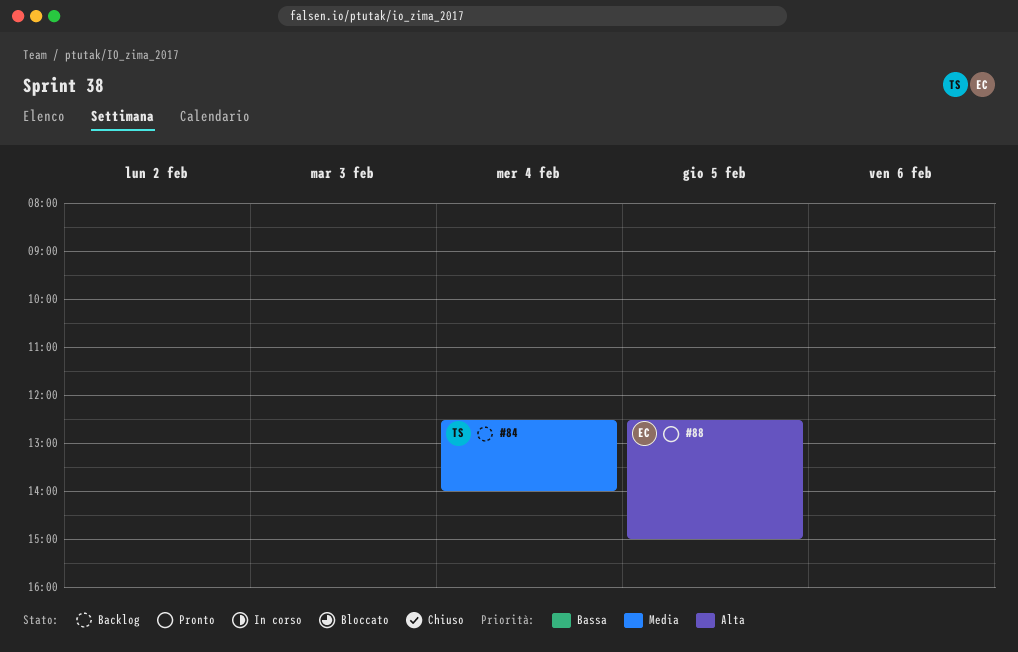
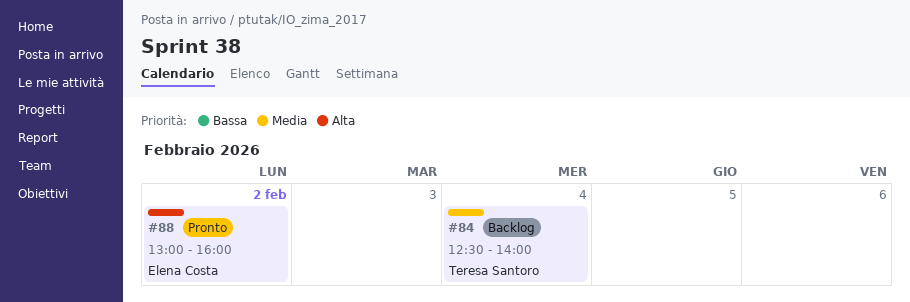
#88, day: Feb 5 -> Feb 2
#88, begins: 12:30 -> 13:00
#88, ends: 15:00 -> 16:00

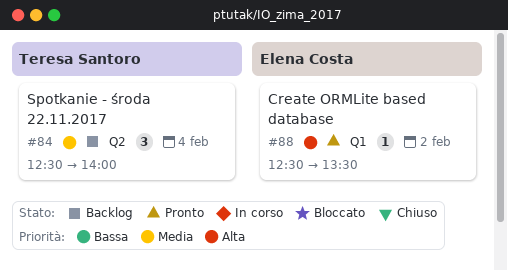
#88, begins: 13:00 -> 12:30
#88, ends: 16:00 -> 13:30

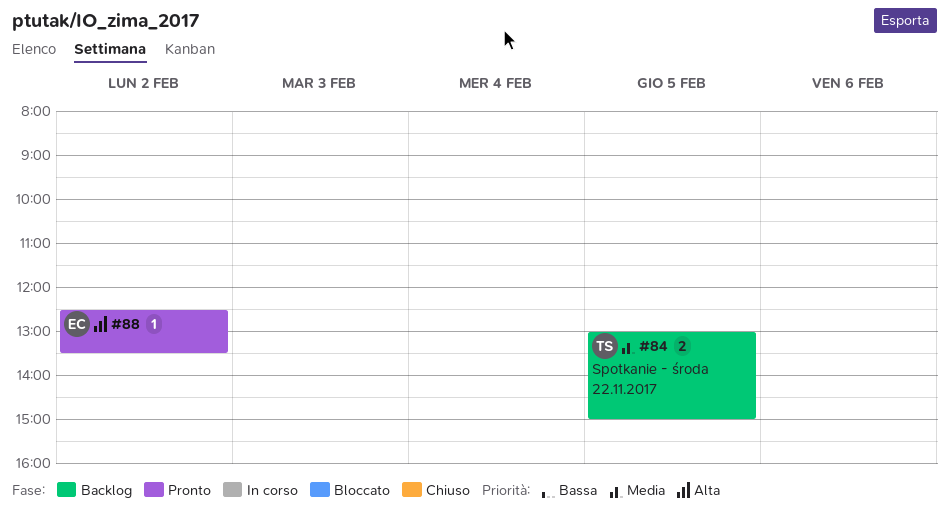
#84, estimate: 3 -> 2
#84, day: Feb 4 -> Feb 5
#84, begins: 12:30 -> 13:00
#84, ends: 14:00 -> 15:00

